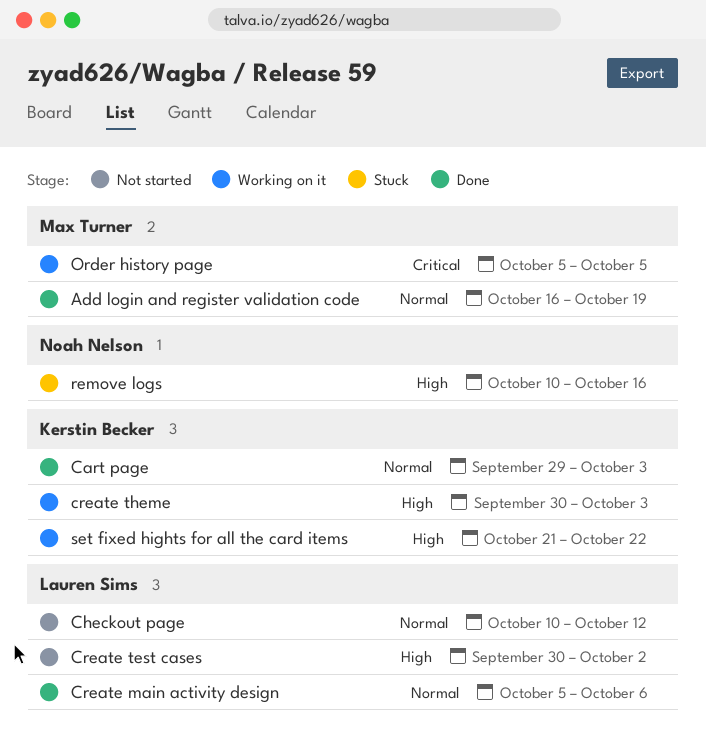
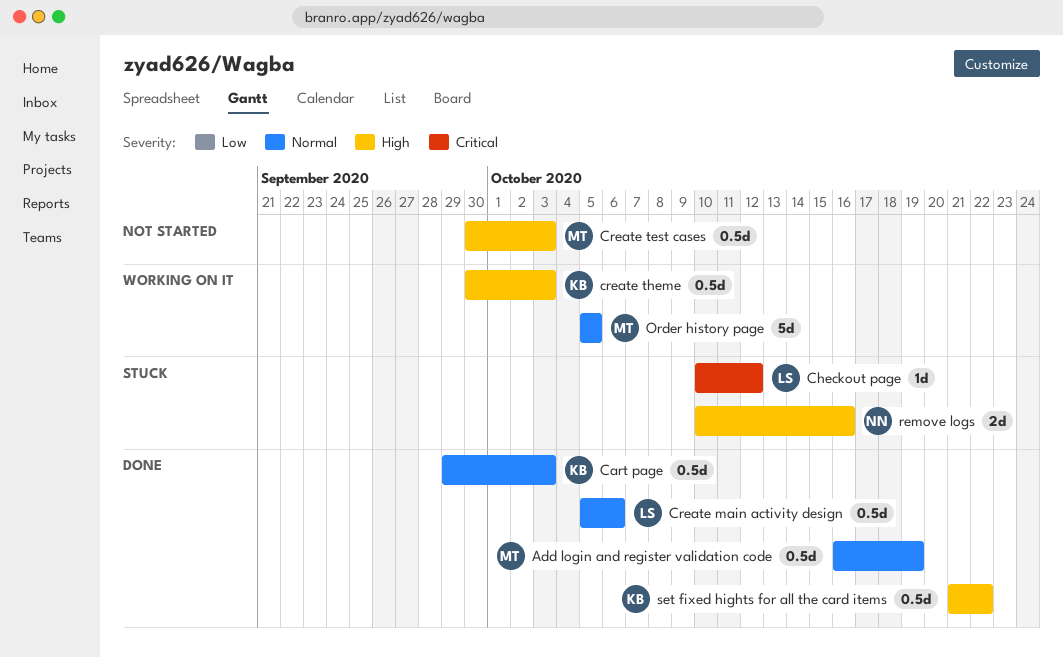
Checkout page, status: Not started -> Stuck
Checkout page, priority: Normal -> Critical
Create test cases, owner: Lauren Sims -> Max Turner
Create test cases, due: Oct 2 -> Oct 3
Order history page, priority: Critical -> Normal
set fixed hights for all the card items, status: Working on it -> Done

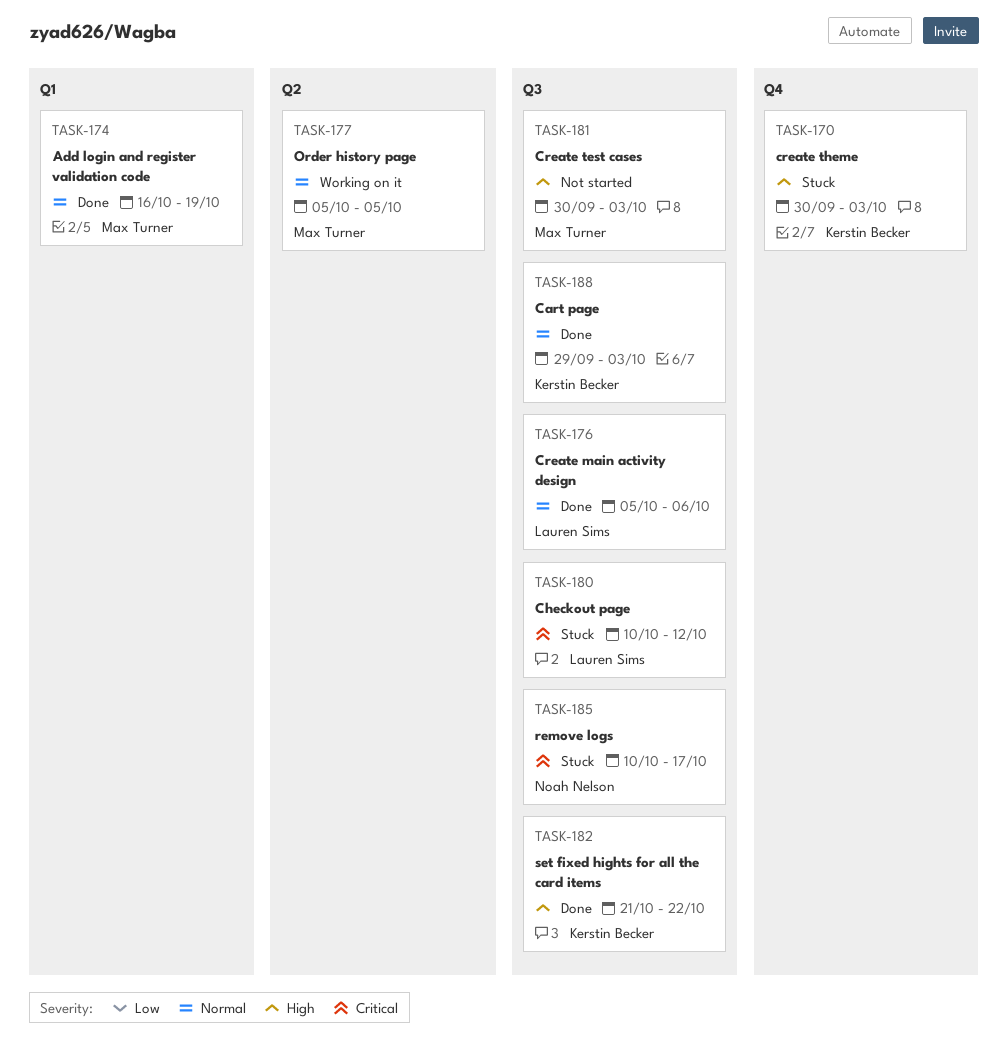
create theme, status: Working on it -> Stuck
remove logs, priority: High -> Critical
remove logs, due: Oct 16 -> Oct 17

